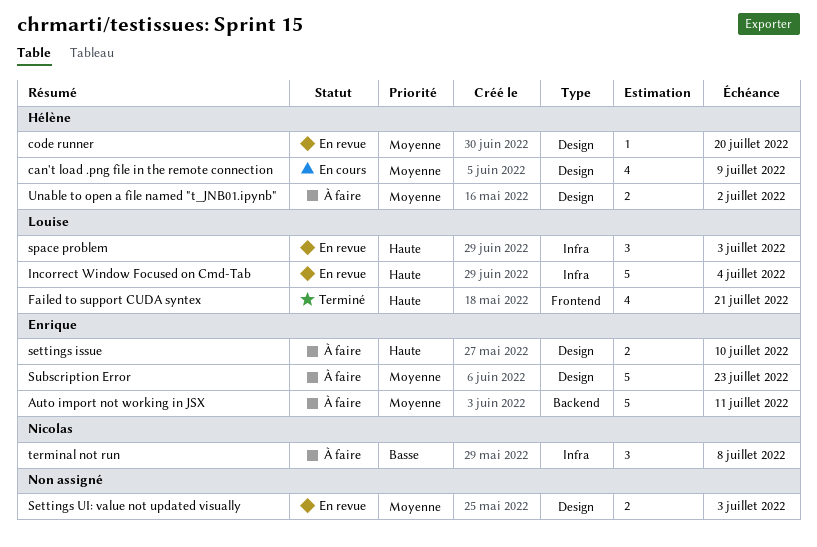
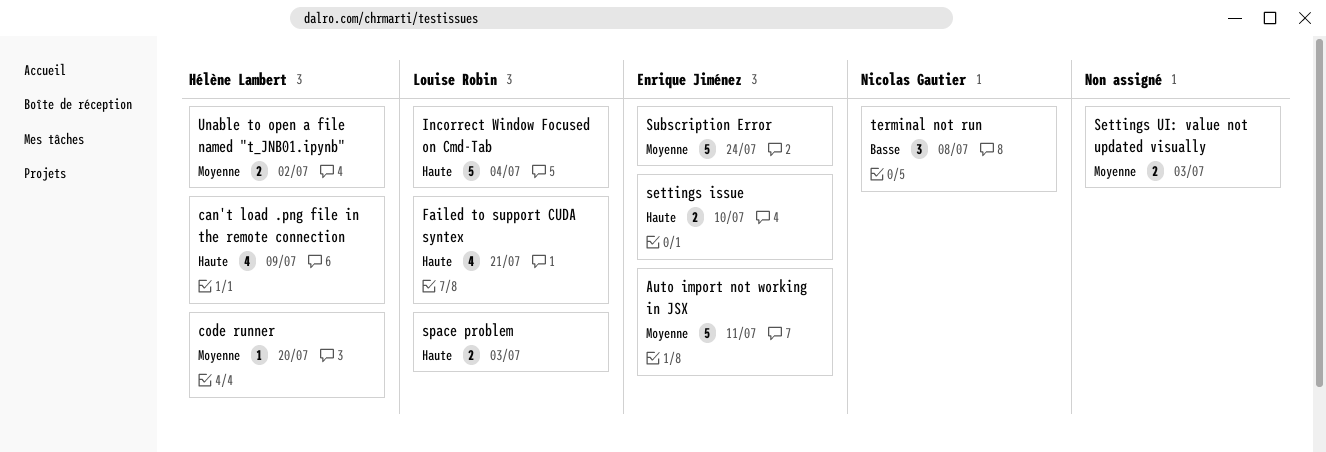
can't load .png file in the remote connection, priority: Moyenne -> Haute
space problem, estimate: 3 -> 2
Subscription Error, due: Jul 23 -> Jul 24

